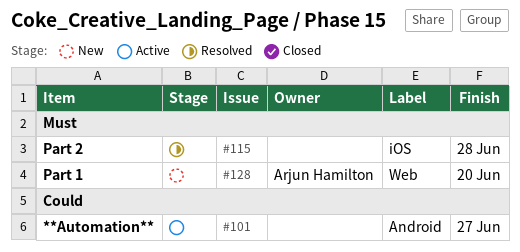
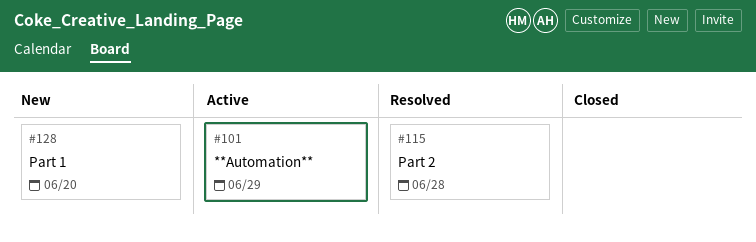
#101, due: Jun 27 -> Jun 29

